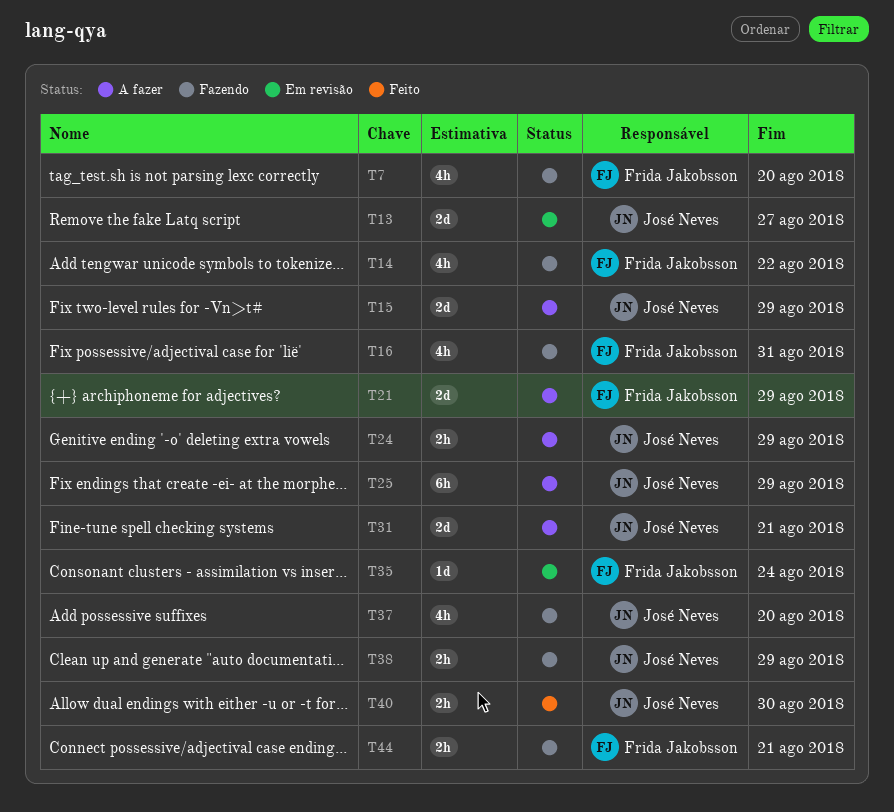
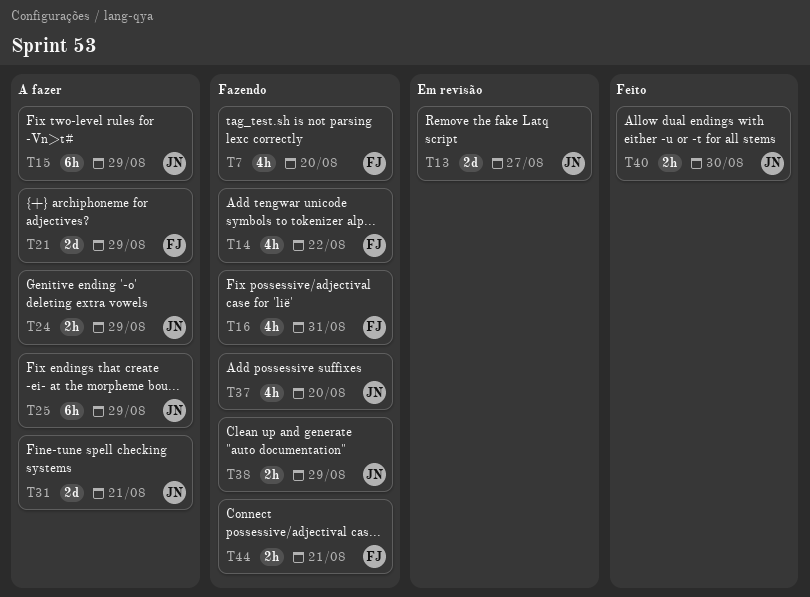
T15, estimate: 2d -> 6h
T35: present -> none

